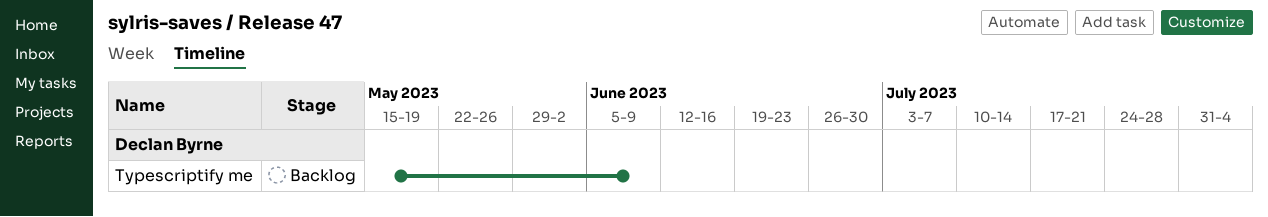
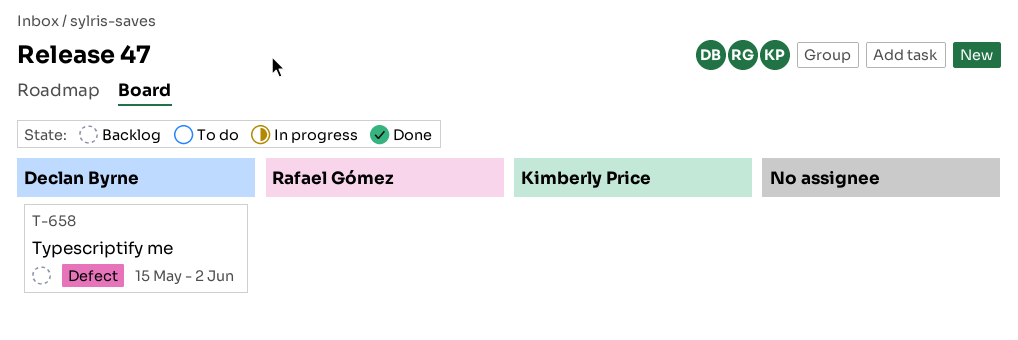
Typescriptify me, due: Jun 9 -> Jun 2

